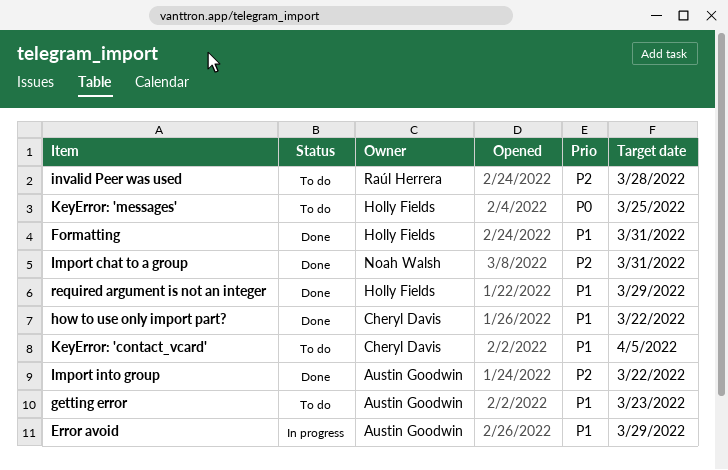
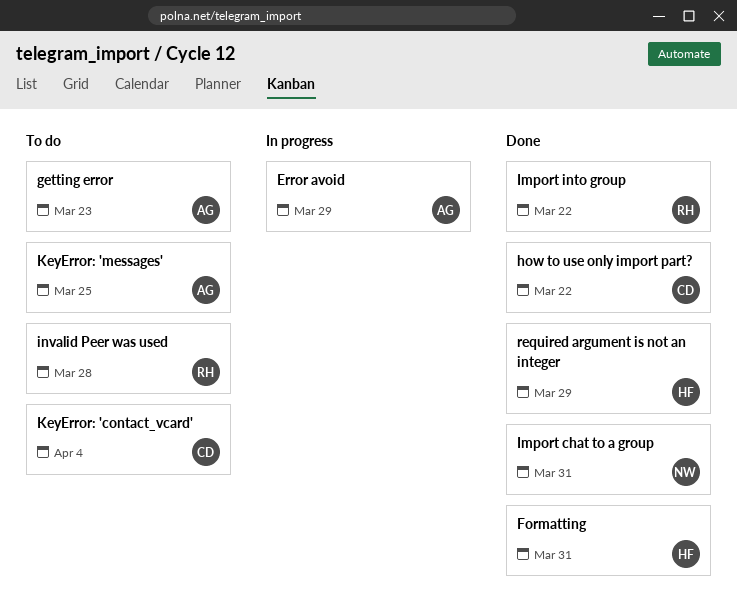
Import into group, owner: Austin Goodwin -> Raúl Herrera
KeyError: 'contact_vcard', due: Apr 5 -> Apr 4
KeyError: 'messages', owner: Holly Fields -> Austin Goodwin

